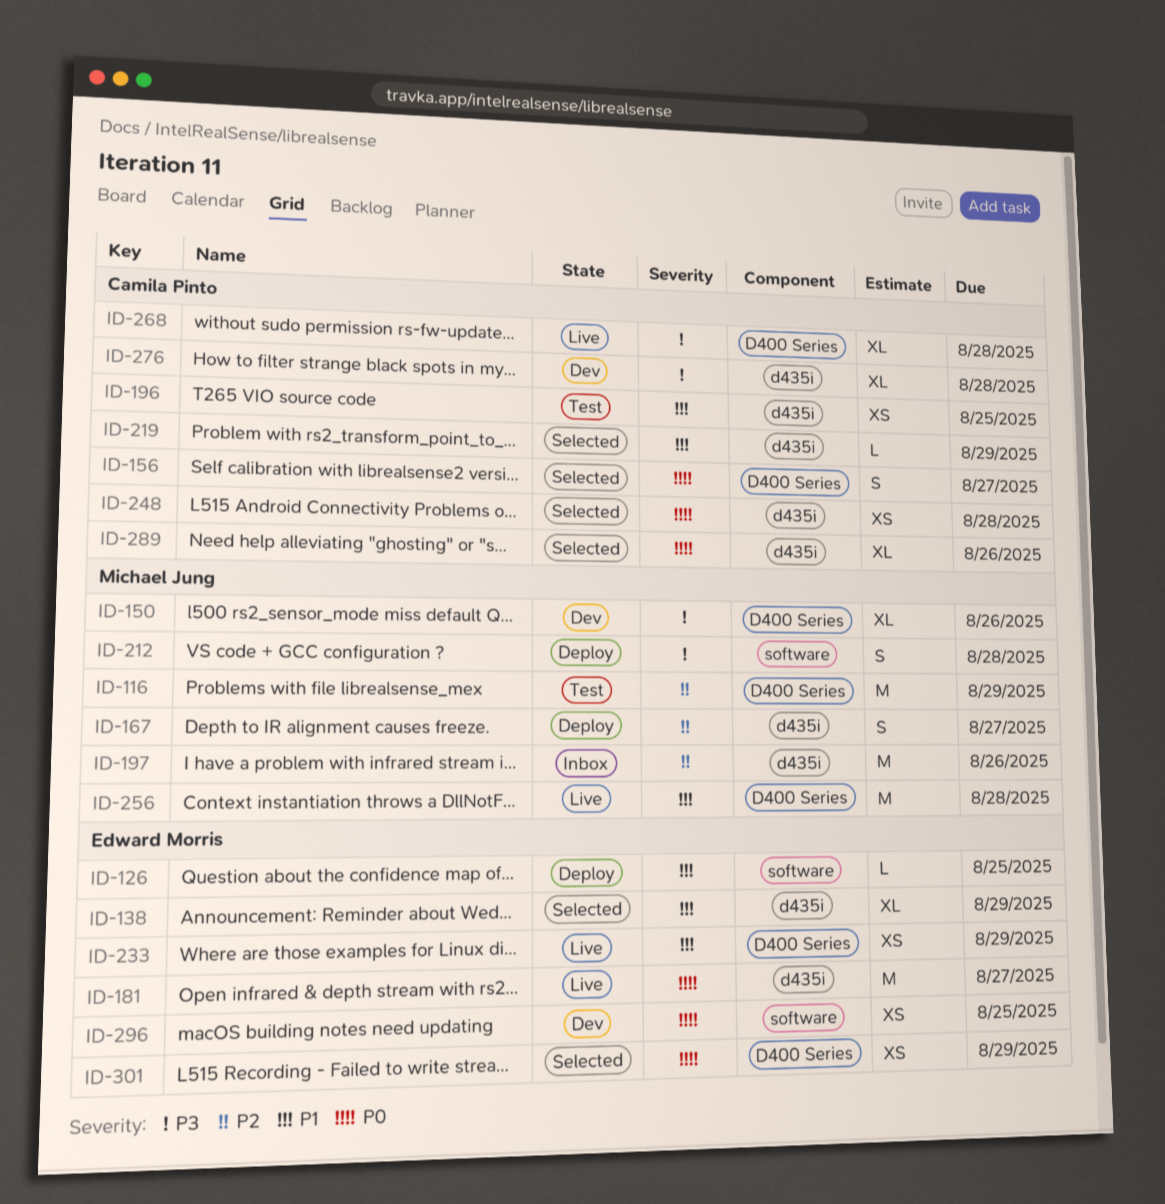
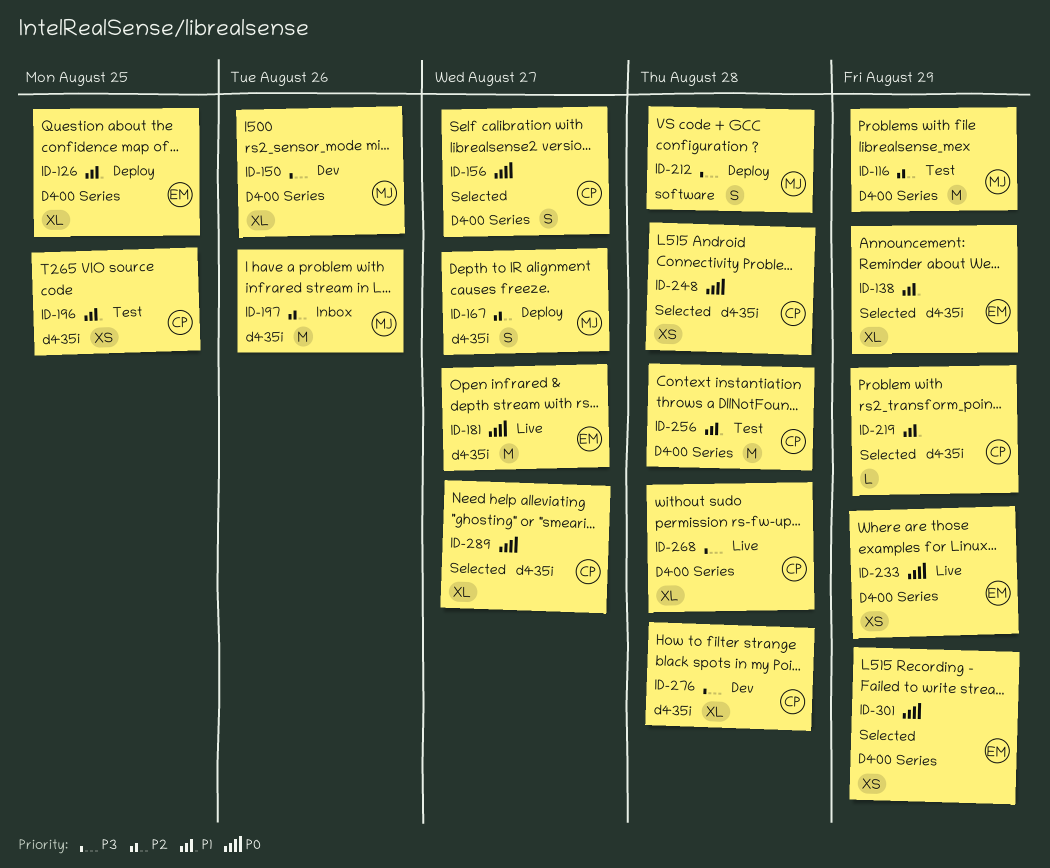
ID-126, label: software -> D400 Series
ID-126, estimate: L -> XL
ID-233, priority: P1 -> P0
ID-256, status: Live -> Test
ID-256, owner: Michael Jung -> Camila Pinto
ID-289, due: Aug 26 -> Aug 27
ID-296: present -> none

